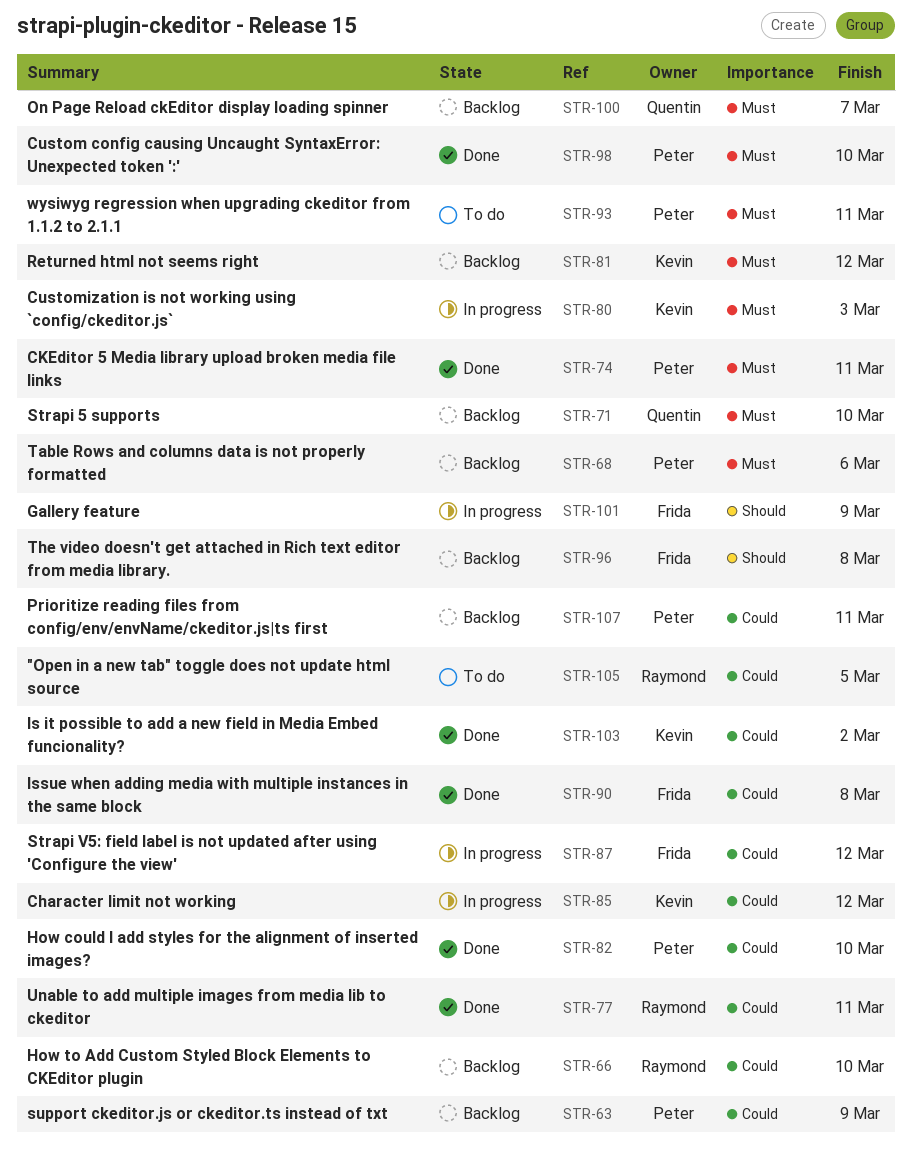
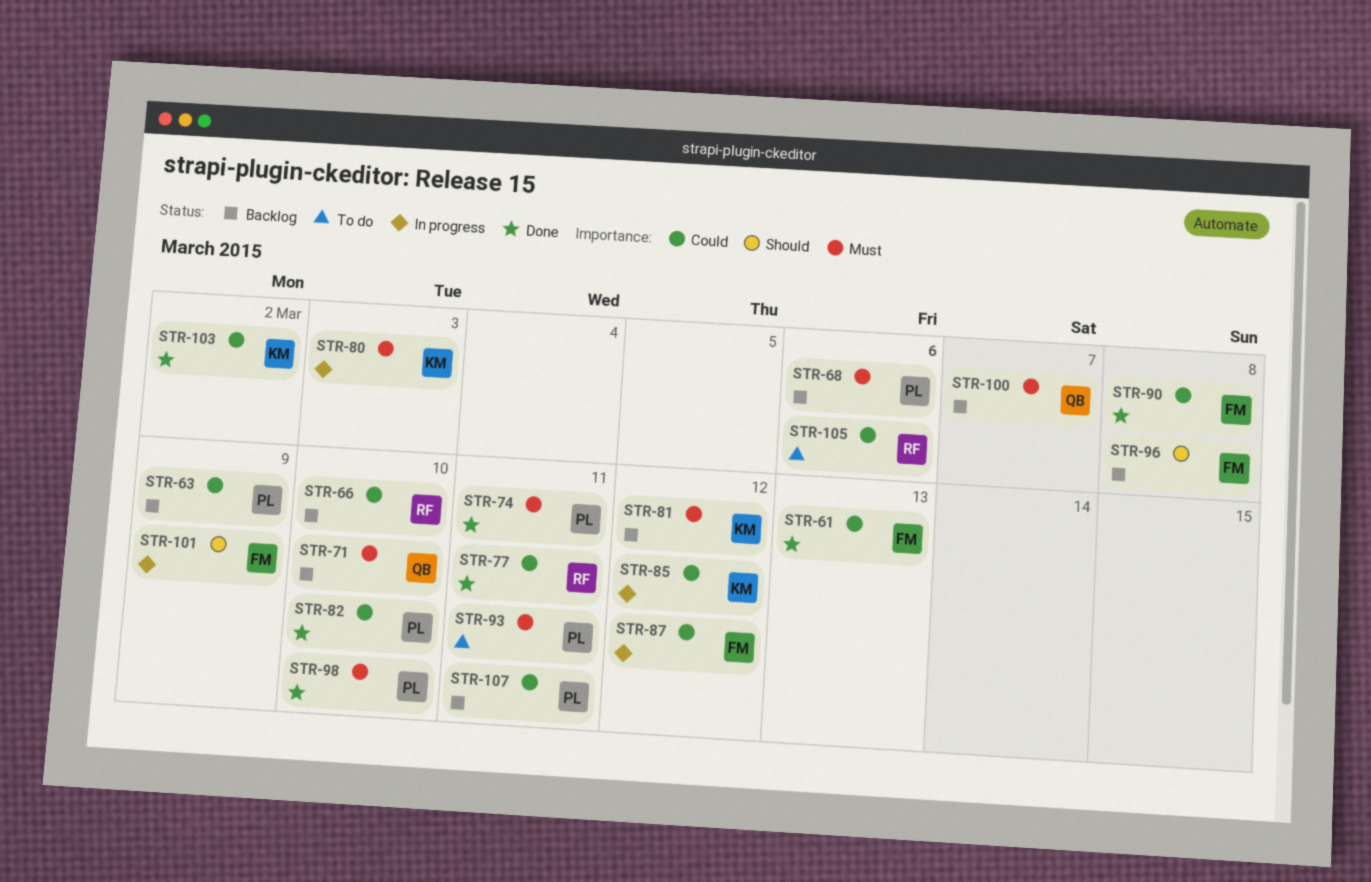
STR-61: none -> present
STR-105, due: Mar 5 -> Mar 6

